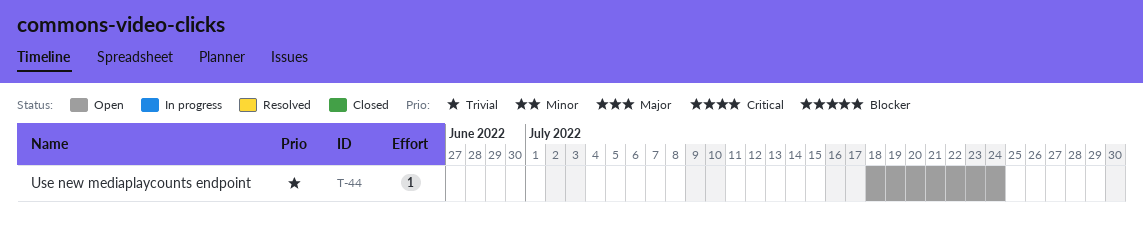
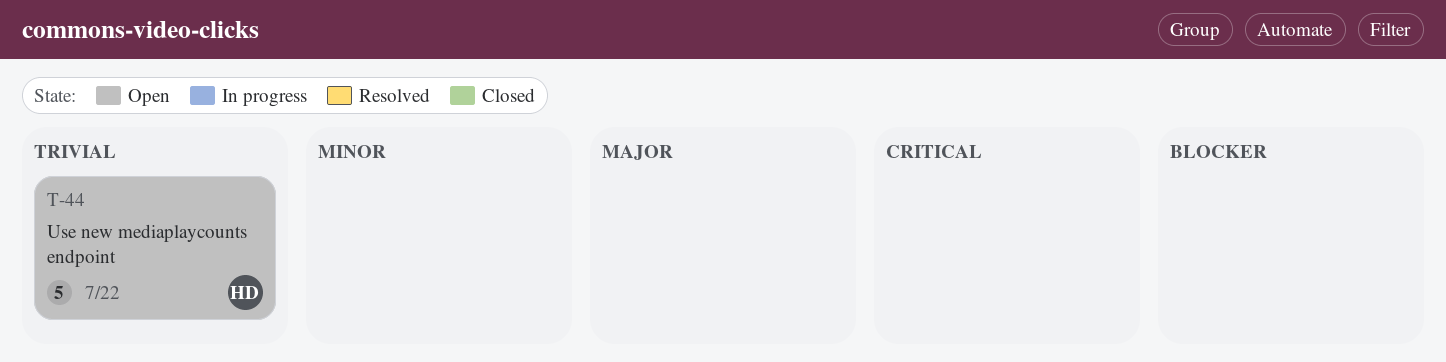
T-44, estimate: 1 -> 5
T-44, due: Jul 24 -> Jul 22

